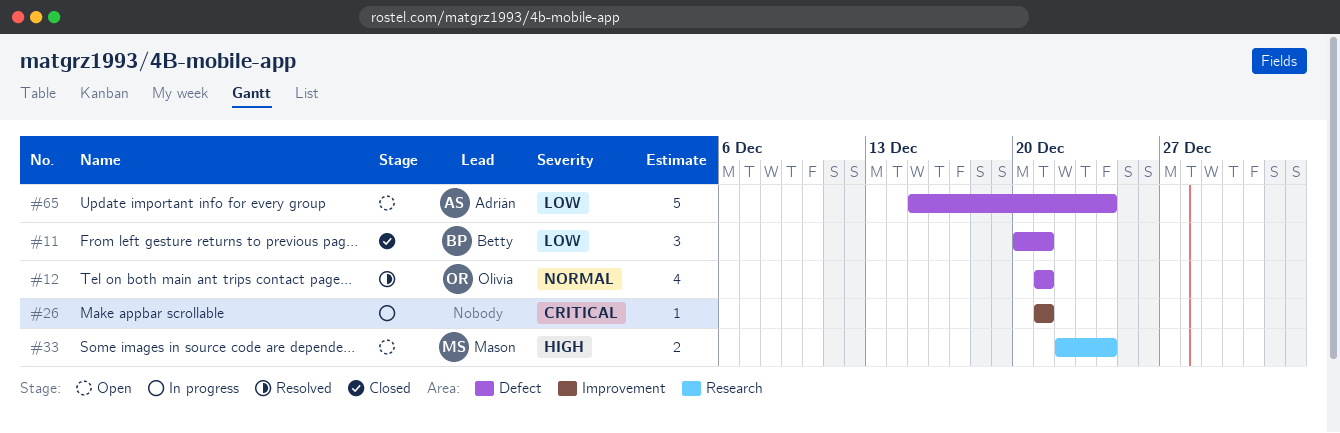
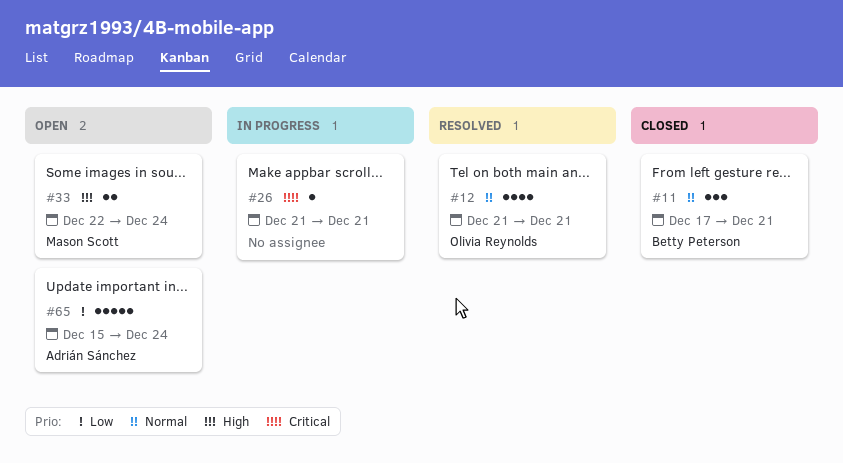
#11, priority: Low -> Normal
#11, start: Dec 20 -> Dec 17

